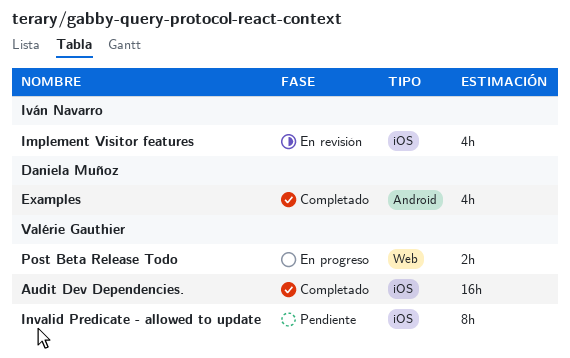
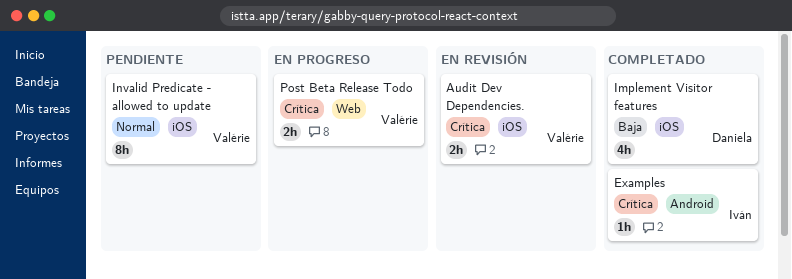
Audit Dev Dependencies., status: Completado -> En revisión
Audit Dev Dependencies., estimate: 16h -> 2h
Examples, owner: Daniela Muñoz -> Iván Navarro
Examples, estimate: 4h -> 1h
Implement Visitor features, status: En revisión -> Completado
Implement Visitor features, owner: Iván Navarro -> Daniela Muñoz

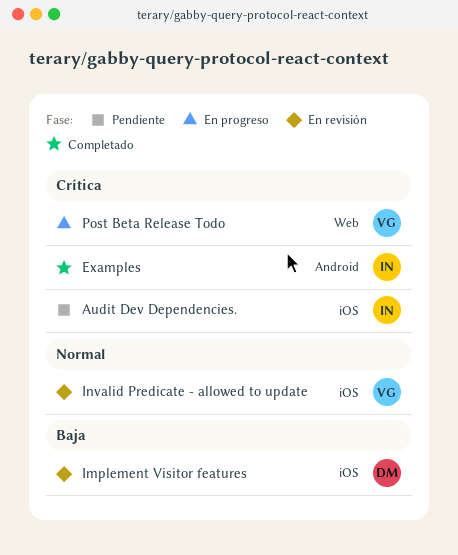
Audit Dev Dependencies., status: En revisión -> Pendiente
Audit Dev Dependencies., owner: Valérie -> Iván
Implement Visitor features, status: Completado -> En revisión
Invalid Predicate - allowed to update, status: Pendiente -> En revisión

